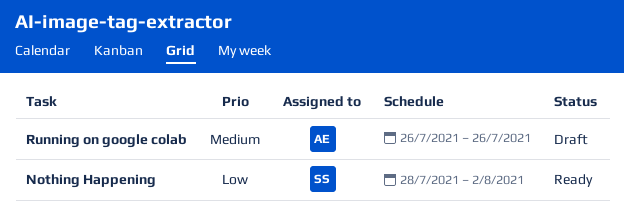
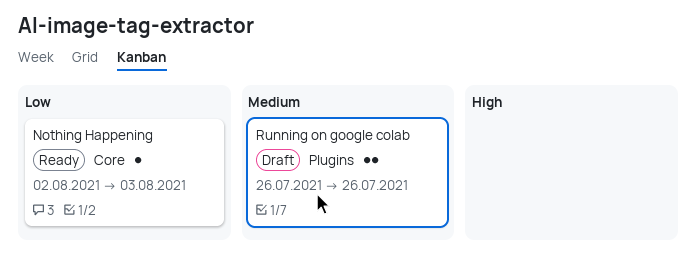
Nothing Happening, start: Jul 28 -> Aug 2
Nothing Happening, due: Aug 2 -> Aug 3

